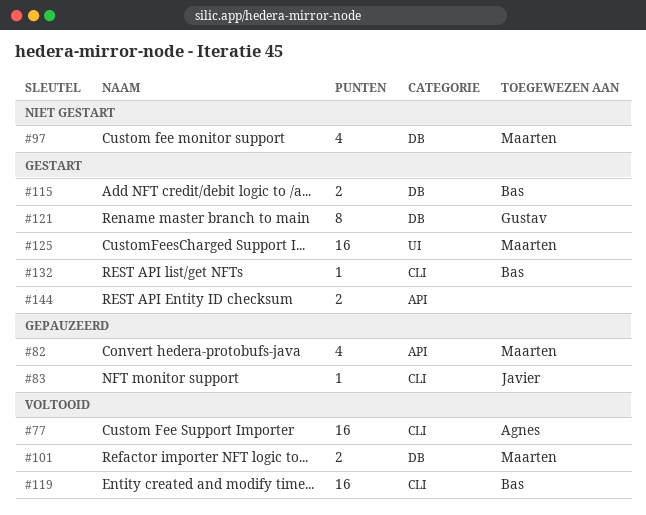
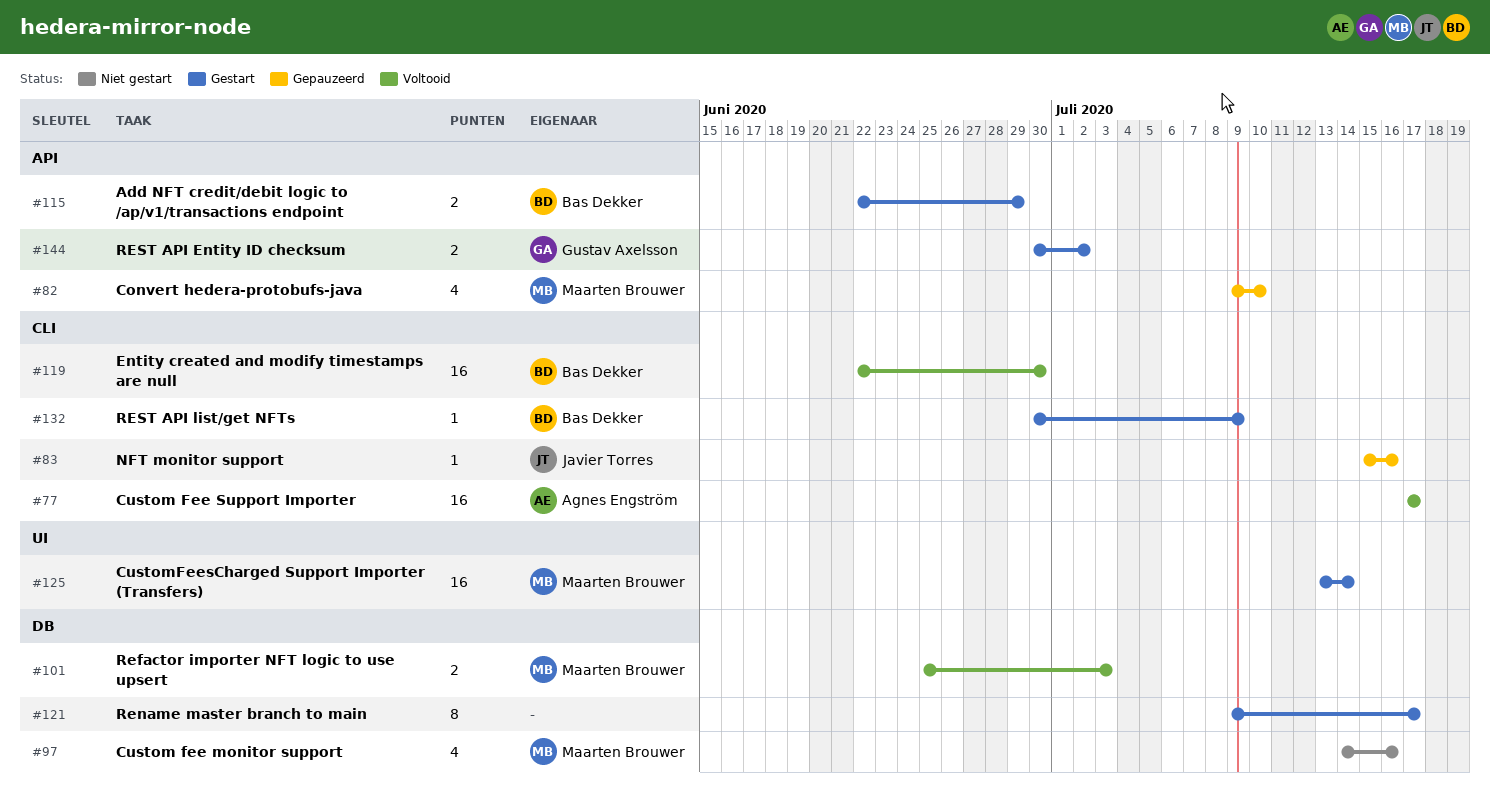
#115, label: DB -> API
#121, owner: Gustav Axelsson -> none
#144, owner: none -> Gustav Axelsson

